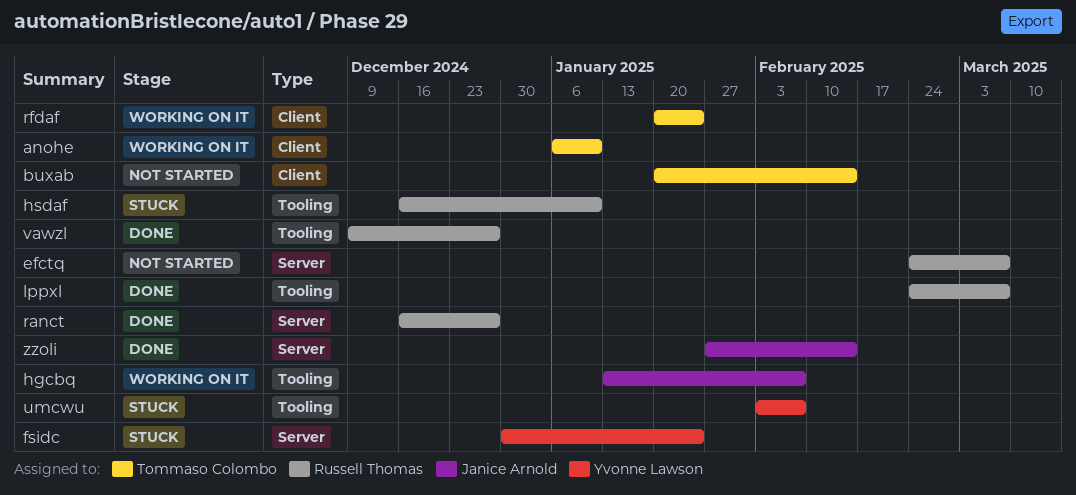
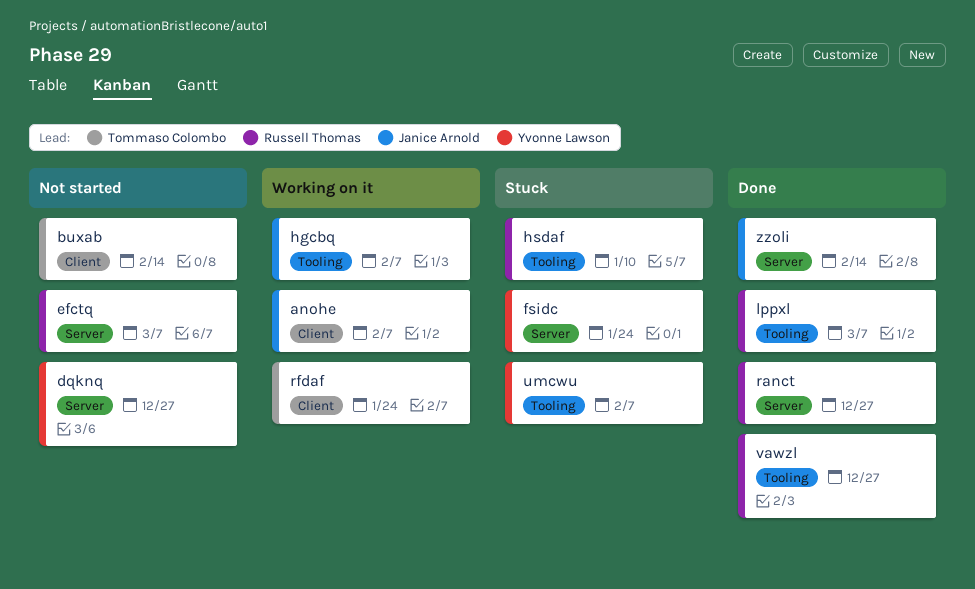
anohe, owner: Tommaso Colombo -> Janice Arnold
anohe, due: Jan 10 -> Feb 7
dqknq: none -> present

